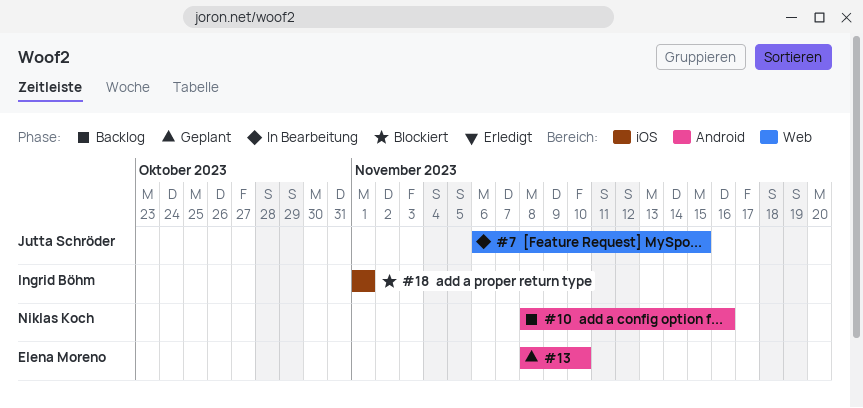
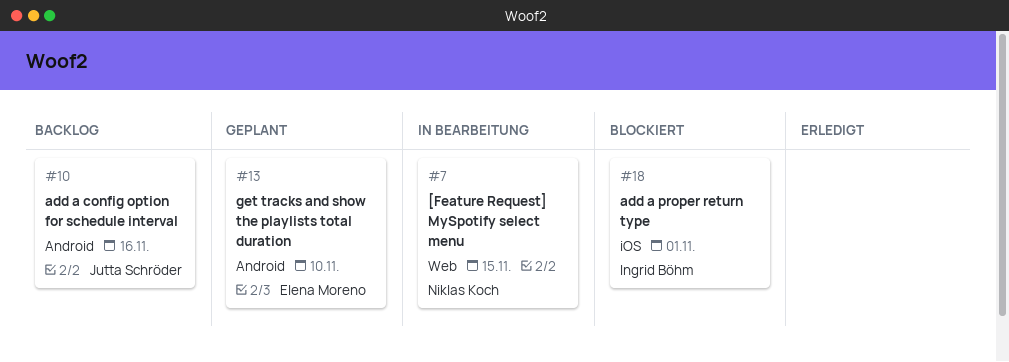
#7, owner: Jutta Schröder -> Niklas Koch
#10, owner: Niklas Koch -> Jutta Schröder

